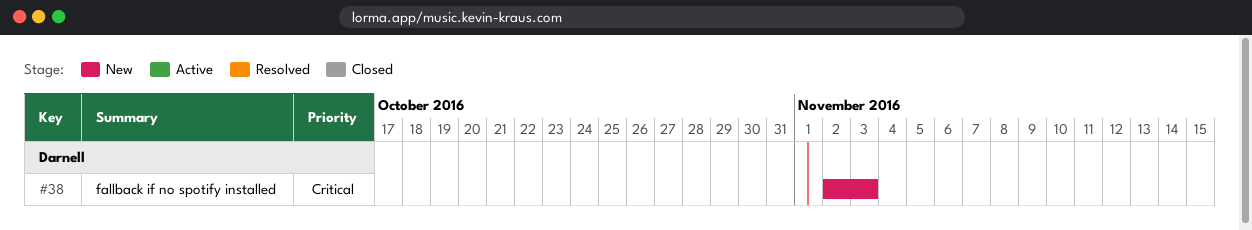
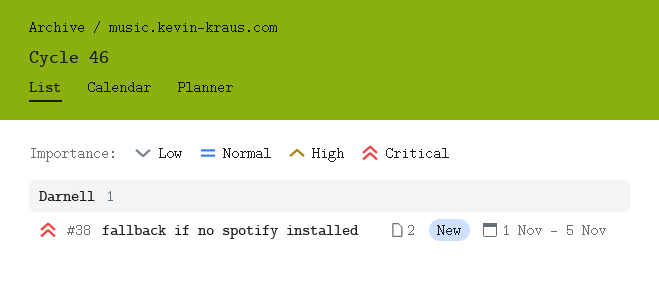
#38, start: Nov 2 -> Nov 1
#38, due: Nov 3 -> Nov 5

